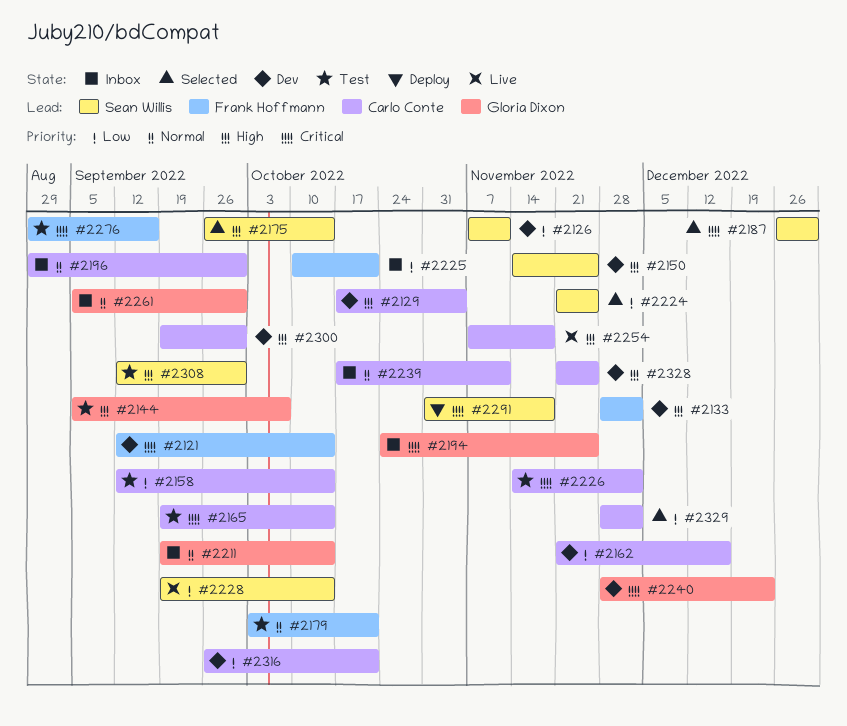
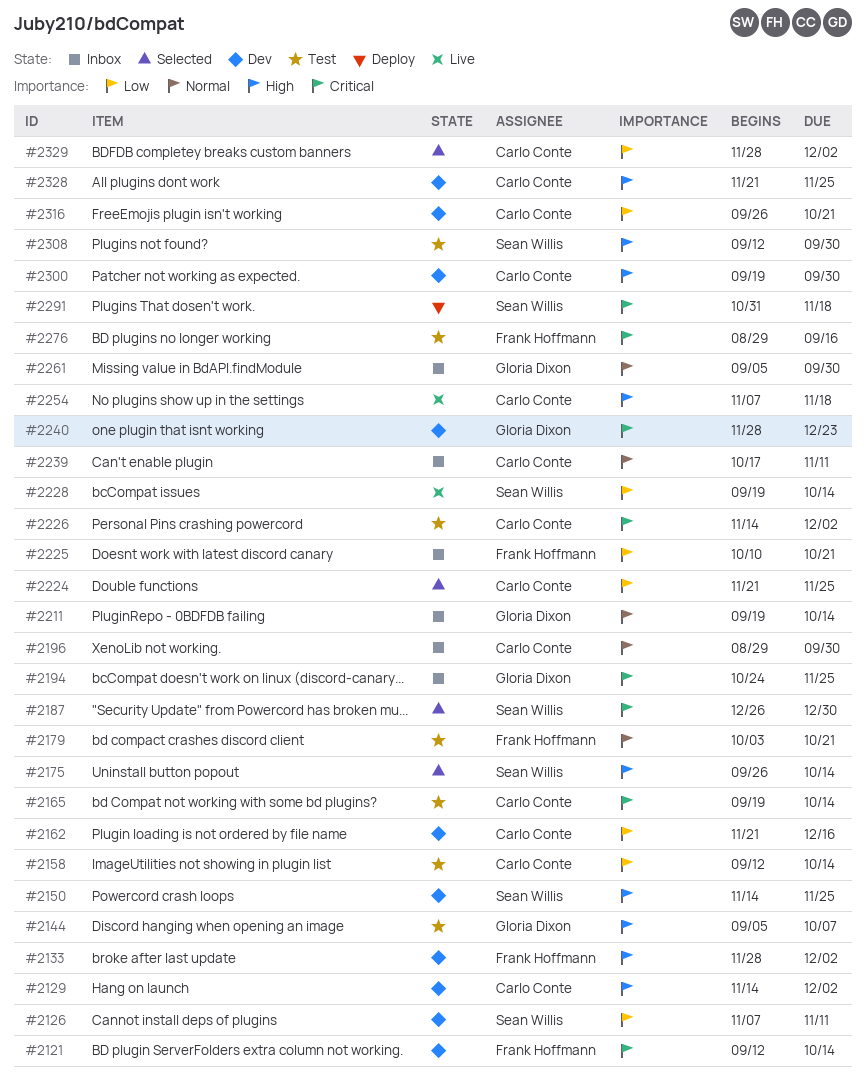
#2129, start: Oct 17 -> Nov 14
#2129, due: Nov 4 -> Dec 2
#2224, owner: Sean Willis -> Carlo Conte

